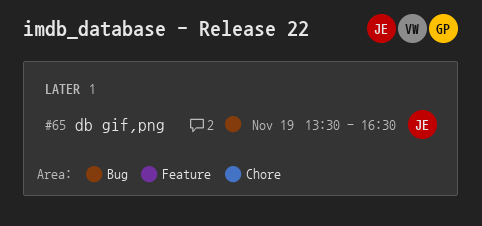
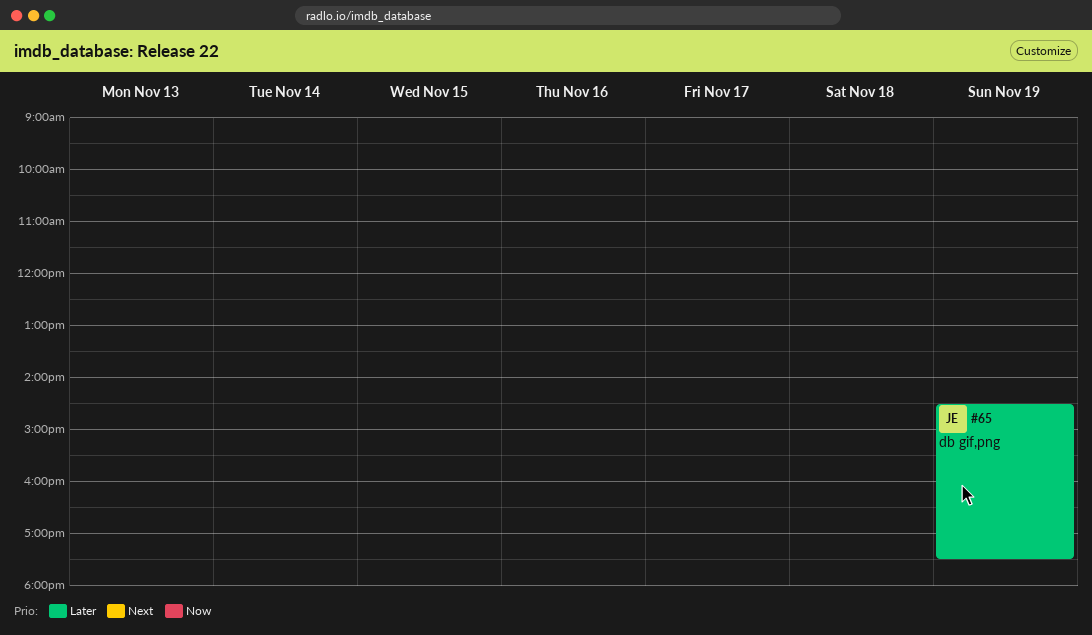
#65, begins: 13:30 -> 14:30
#65, ends: 16:30 -> 17:30

